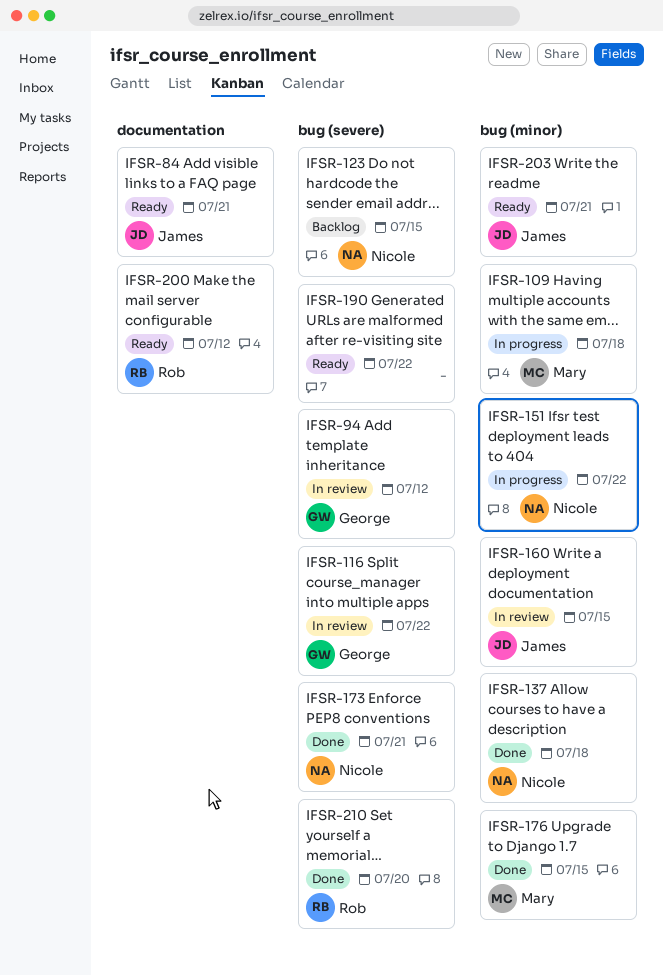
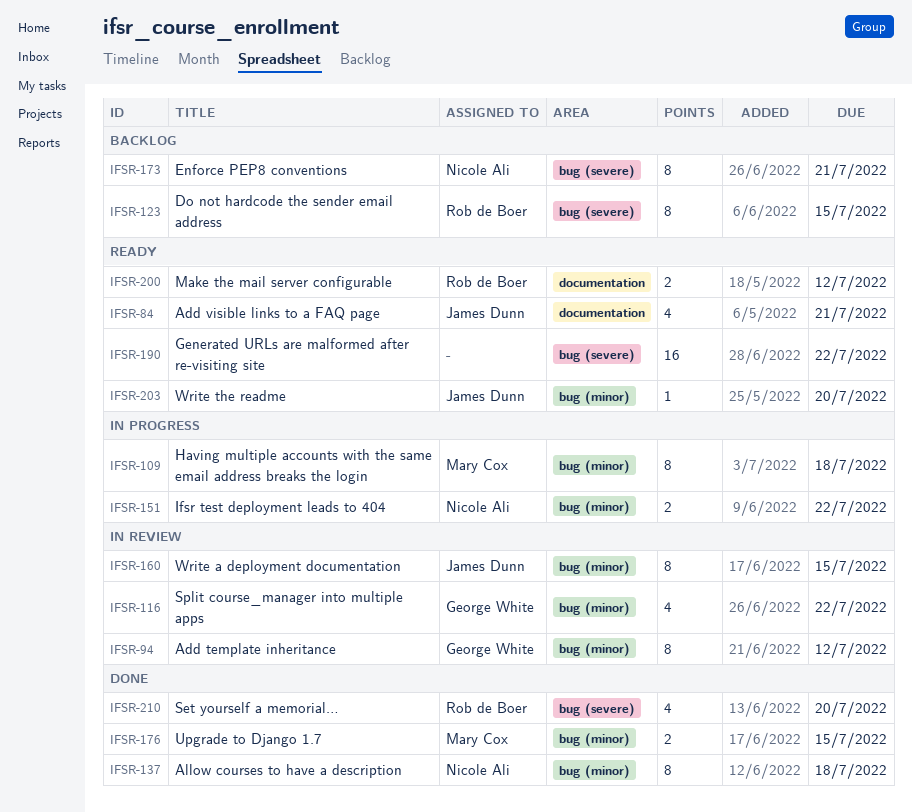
IFSR-94, label: bug (severe) -> bug (minor)
IFSR-116, label: bug (severe) -> bug (minor)
IFSR-123, owner: Nicole Ali -> Rob de Boer
IFSR-173, status: Done -> Backlog
IFSR-203, due: Jul 21 -> Jul 20

